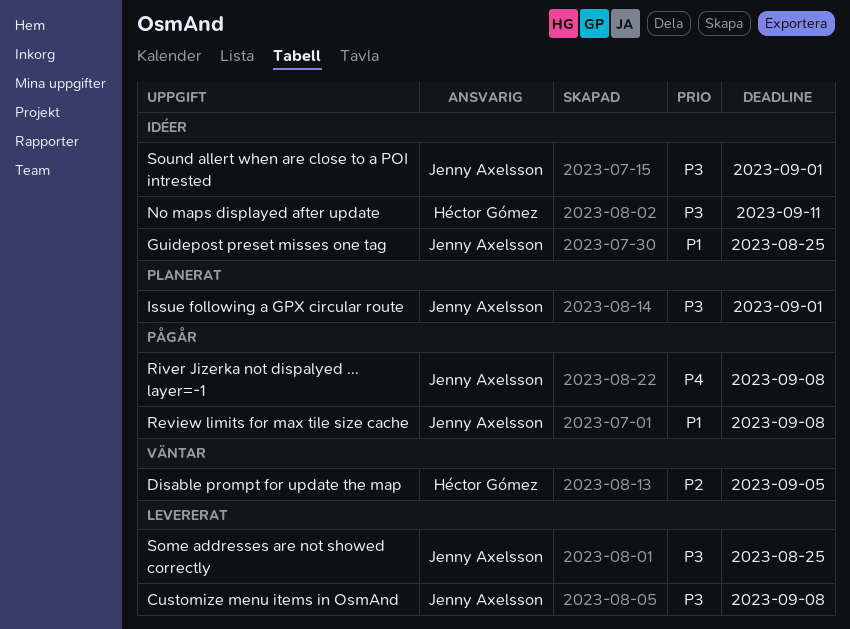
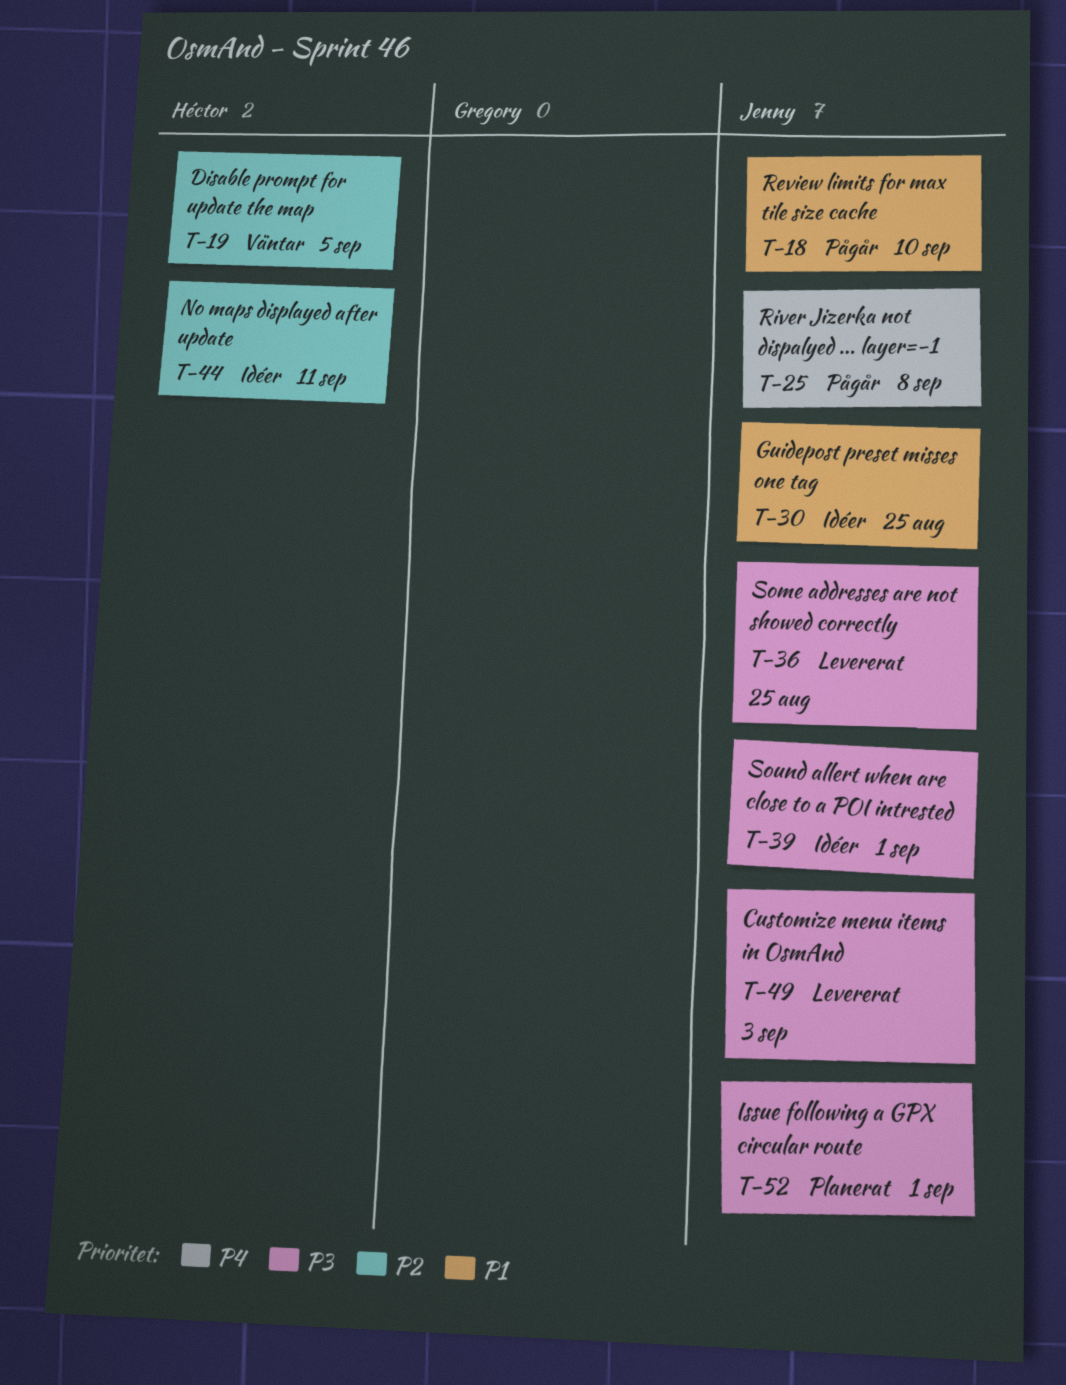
Customize menu items in OsmAnd, due: Sep 8 -> Sep 3
No maps displayed after update, priority: P3 -> P2
Review limits for max tile size cache, due: Sep 8 -> Sep 10

